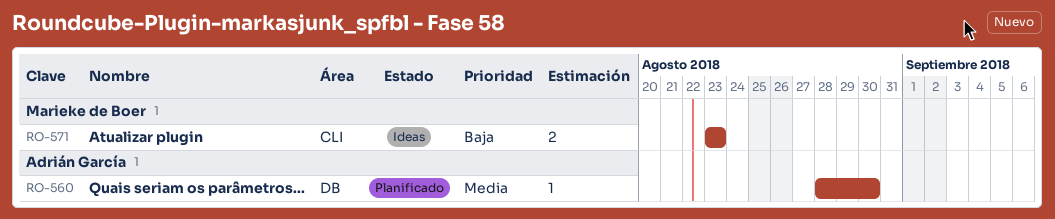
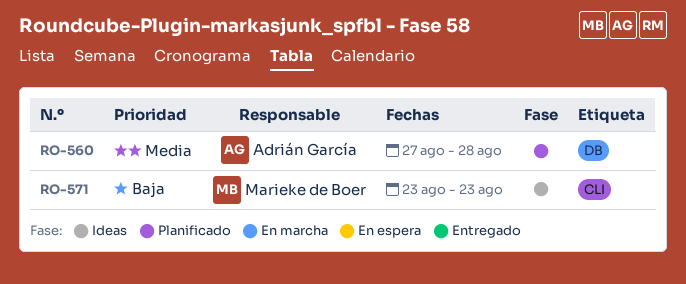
RO-560, start: Aug 28 -> Aug 27
RO-560, due: Aug 30 -> Aug 28

